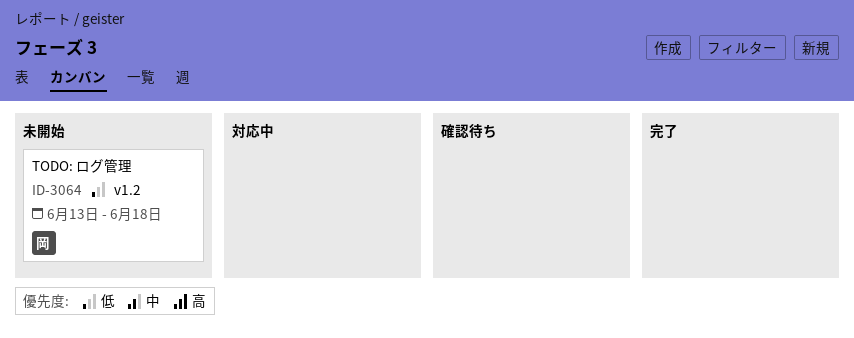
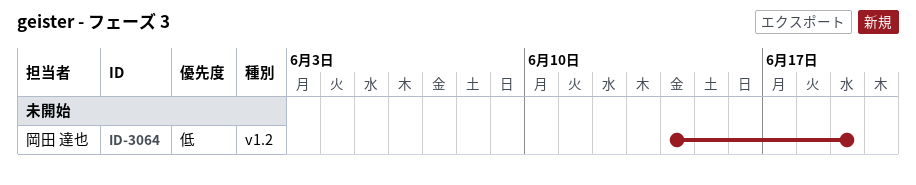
ID-3064, start: Jun 13 -> Jun 14
ID-3064, due: Jun 18 -> Jun 19

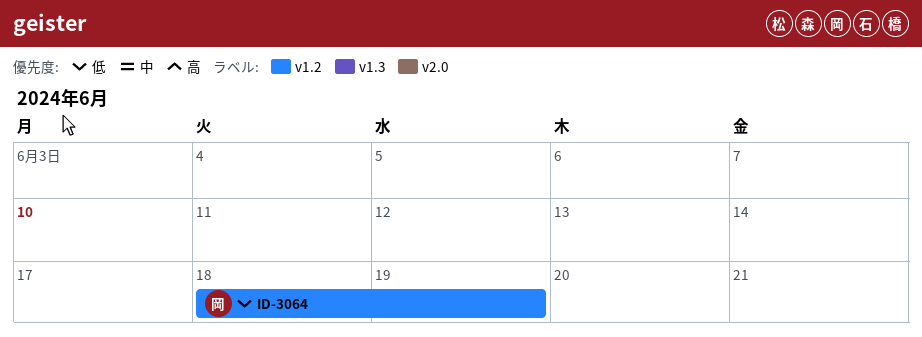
ID-3064, start: Jun 14 -> Jun 18

